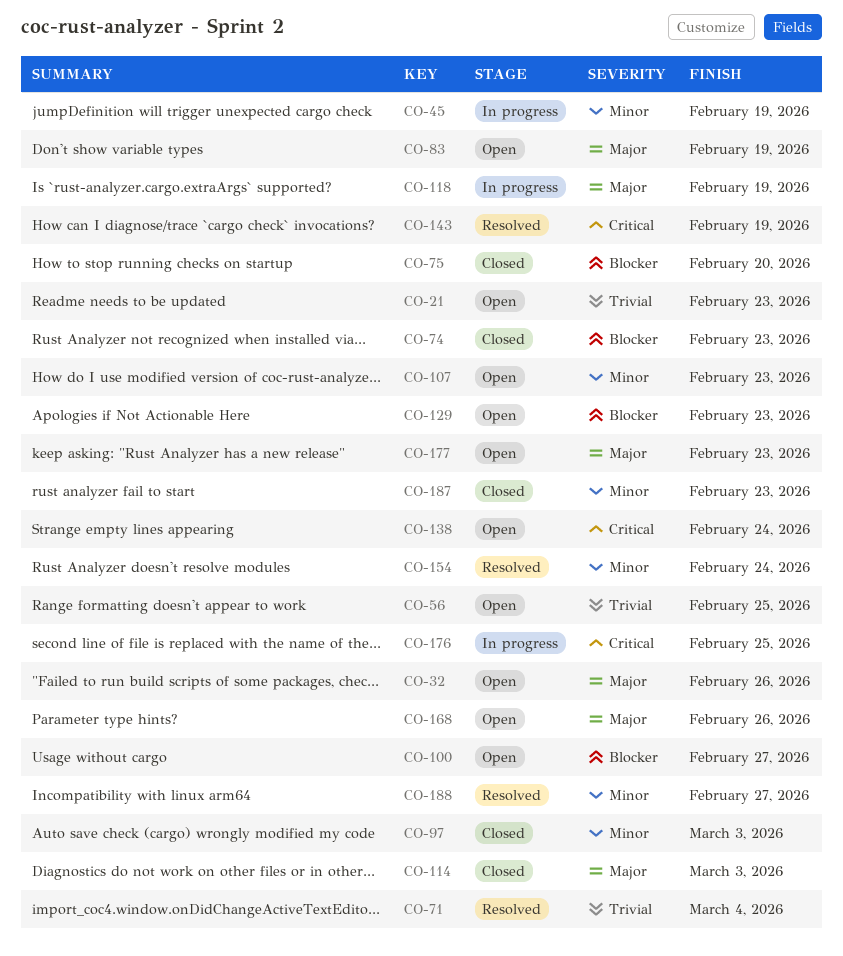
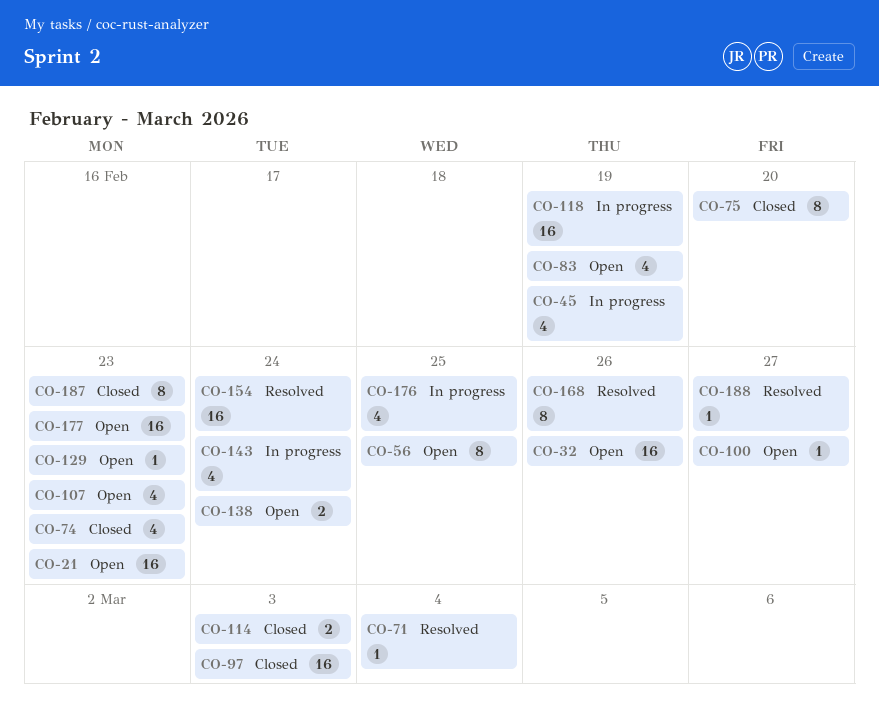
CO-143, status: Resolved -> In progress
CO-143, due: Feb 19 -> Feb 24
CO-168, status: Open -> Resolved

